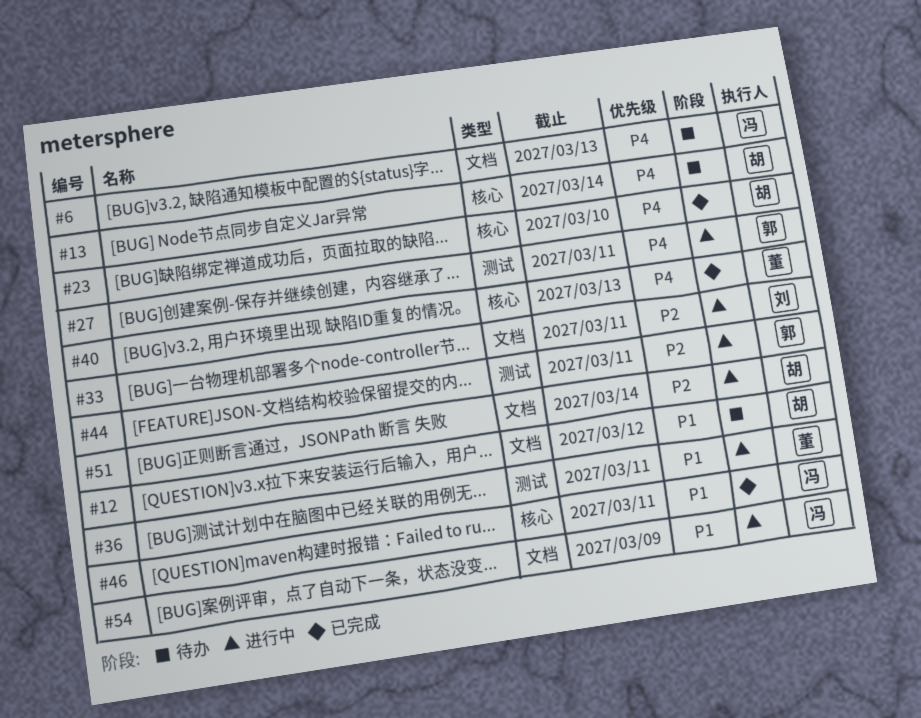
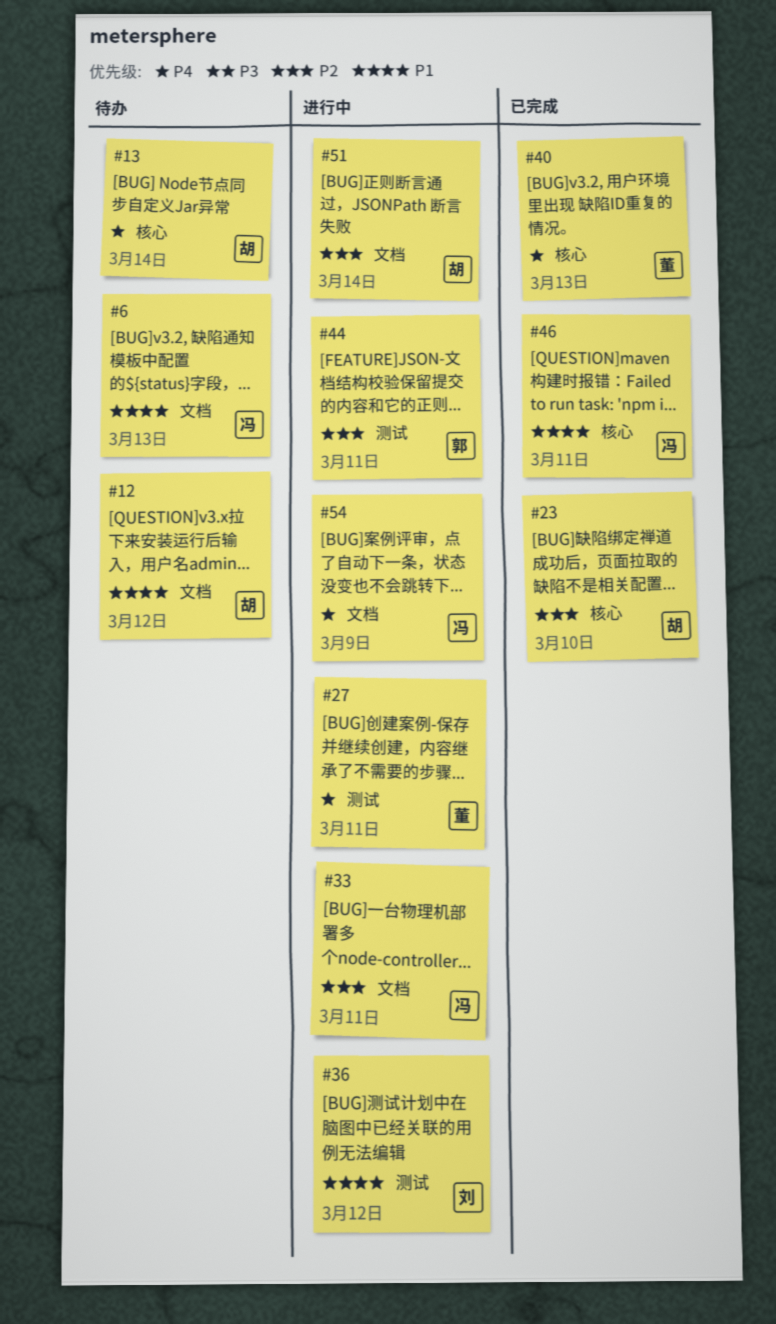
#6, priority: P4 -> P1
#23, priority: P4 -> P2
#27, owner: 郭 -> 董
#33, owner: 刘 -> 冯
#36, owner: 董 -> 刘
#36, due: Mar 11 -> Mar 12
#54, priority: P1 -> P4

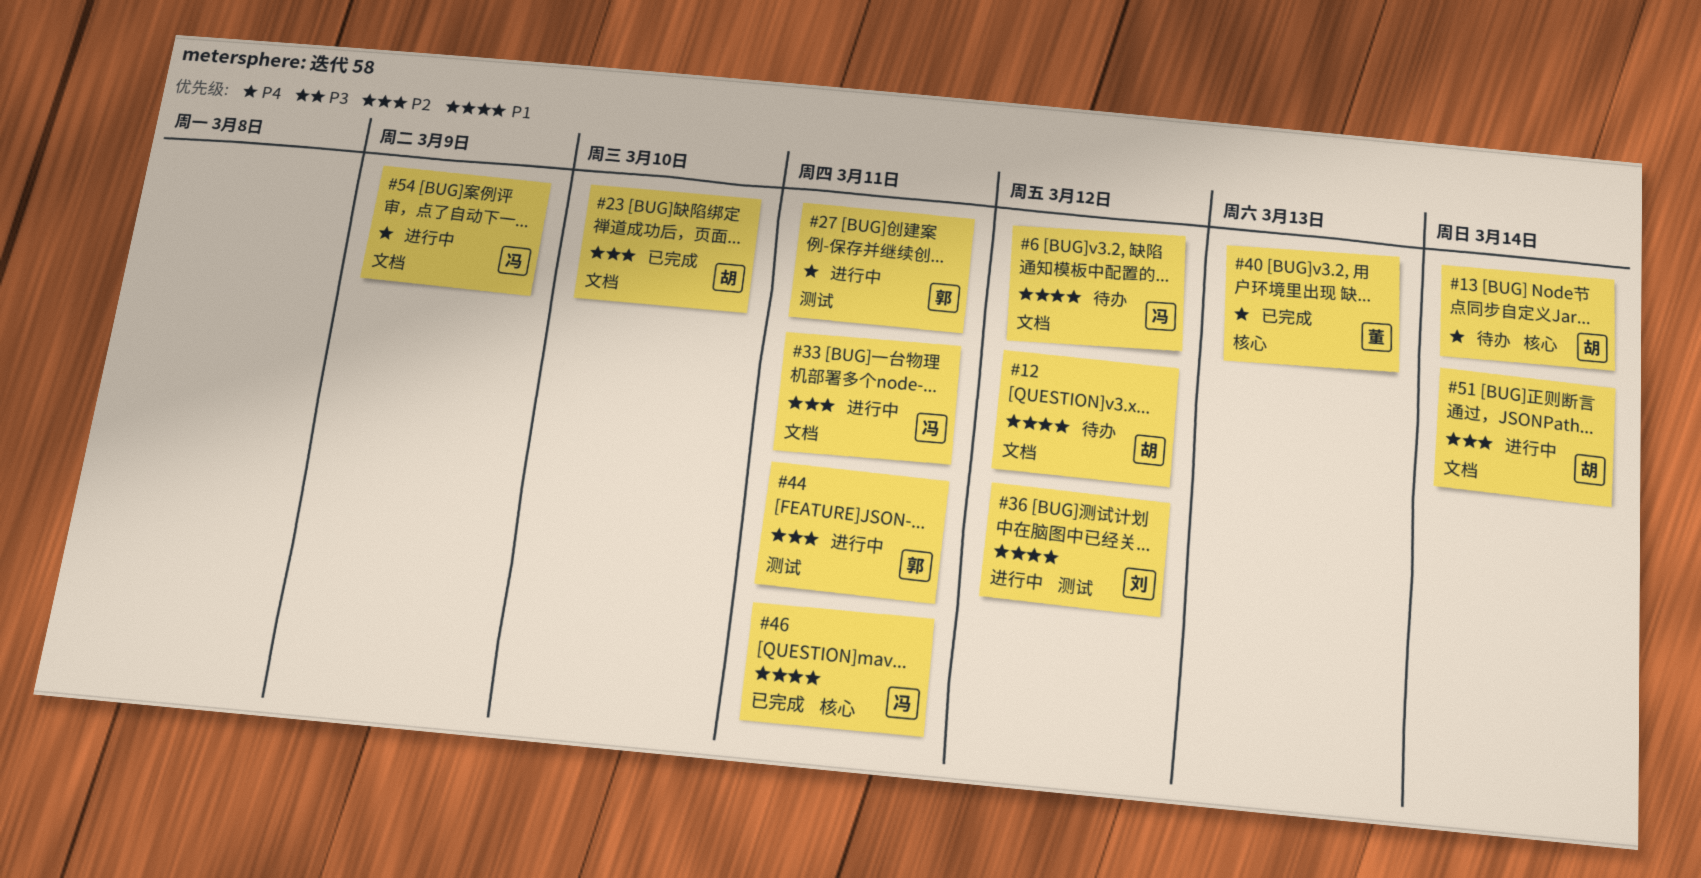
#6, due: Mar 13 -> Mar 12
#23, label: 核心 -> 文档
#27, owner: 董 -> 郭

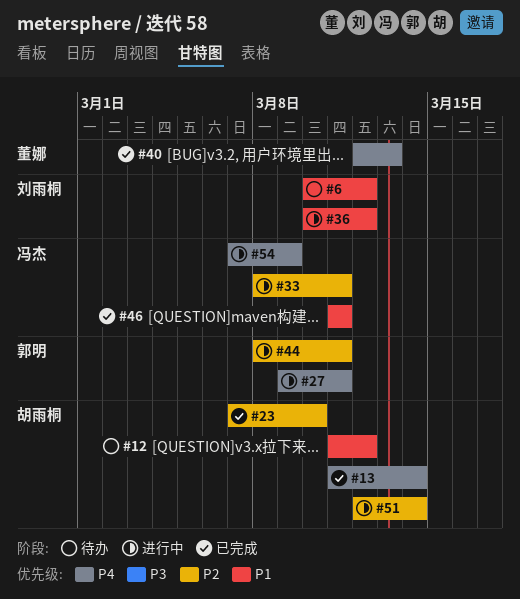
#6, owner: 冯杰 -> 刘雨桐
#13, status: 待办 -> 已完成

